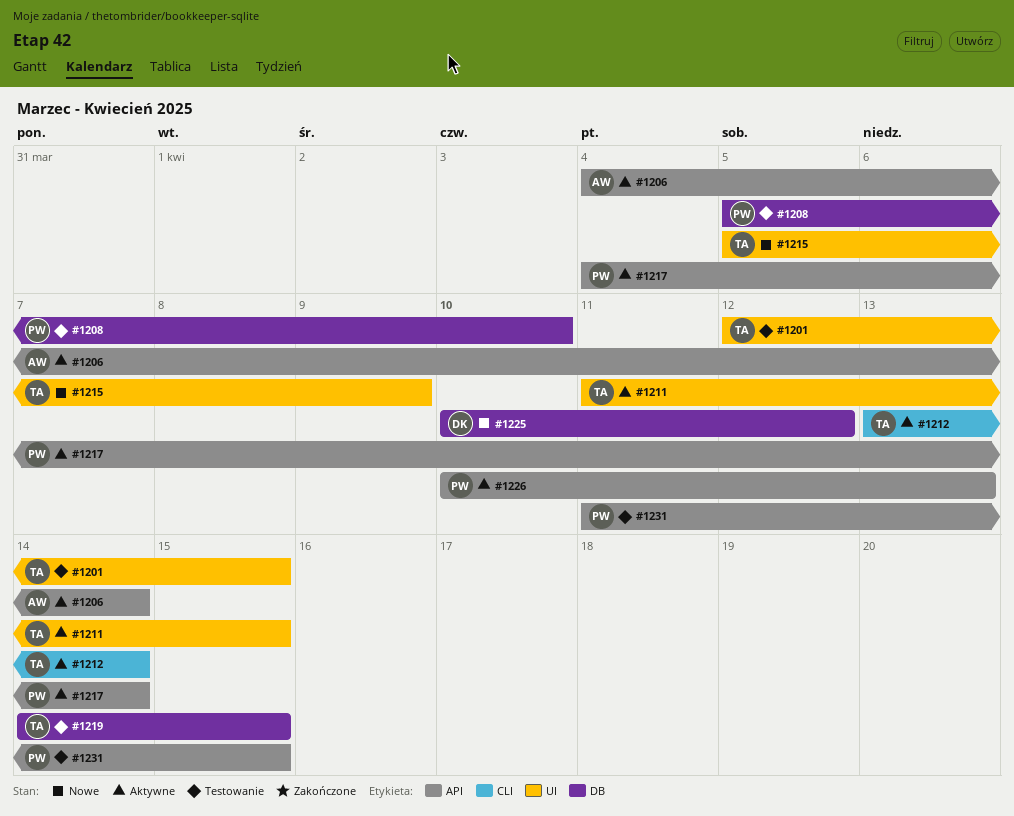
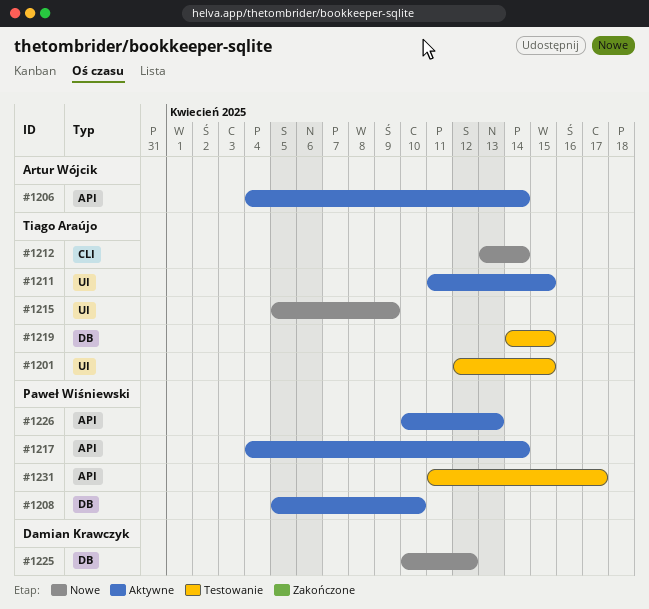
#1208, status: Testowanie -> Aktywne
#1212, status: Aktywne -> Nowe
#1231, due: Apr 15 -> Apr 17

